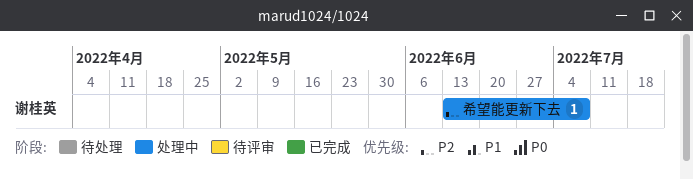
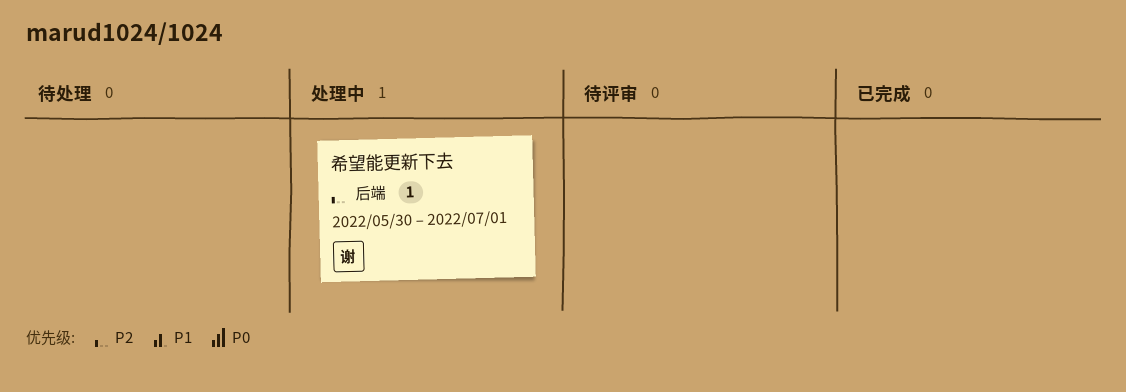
希望能更新下去, start: Jun 13 -> May 30
希望能更新下去, due: Jul 8 -> Jul 1

